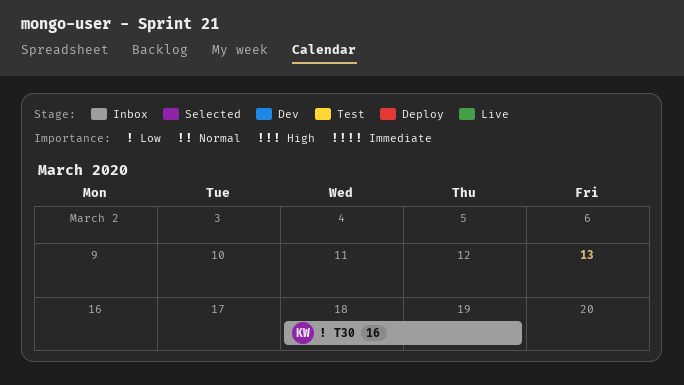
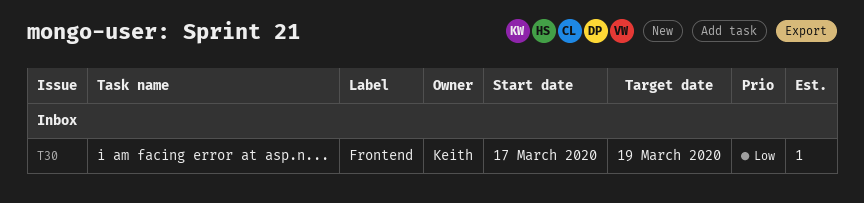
T30, estimate: 16 -> 1
T30, start: Mar 18 -> Mar 17

